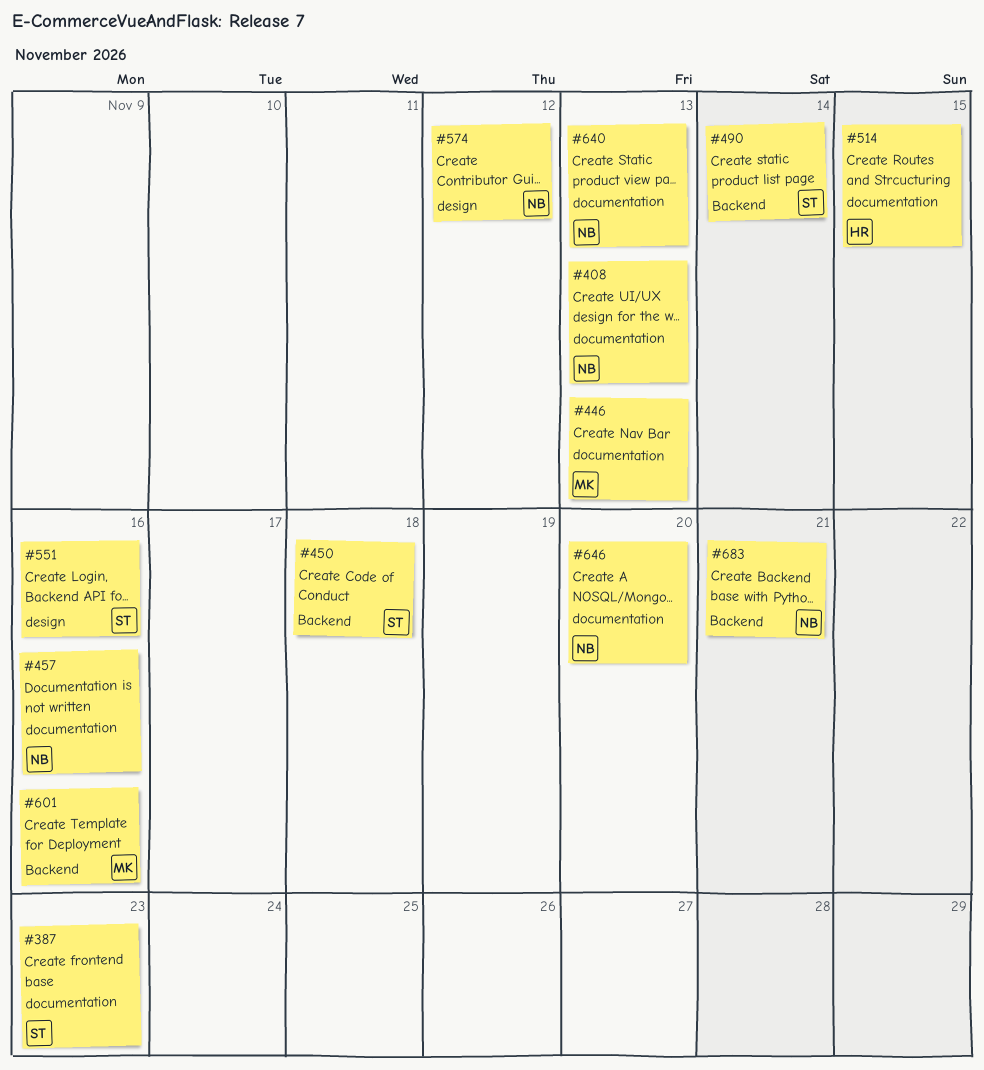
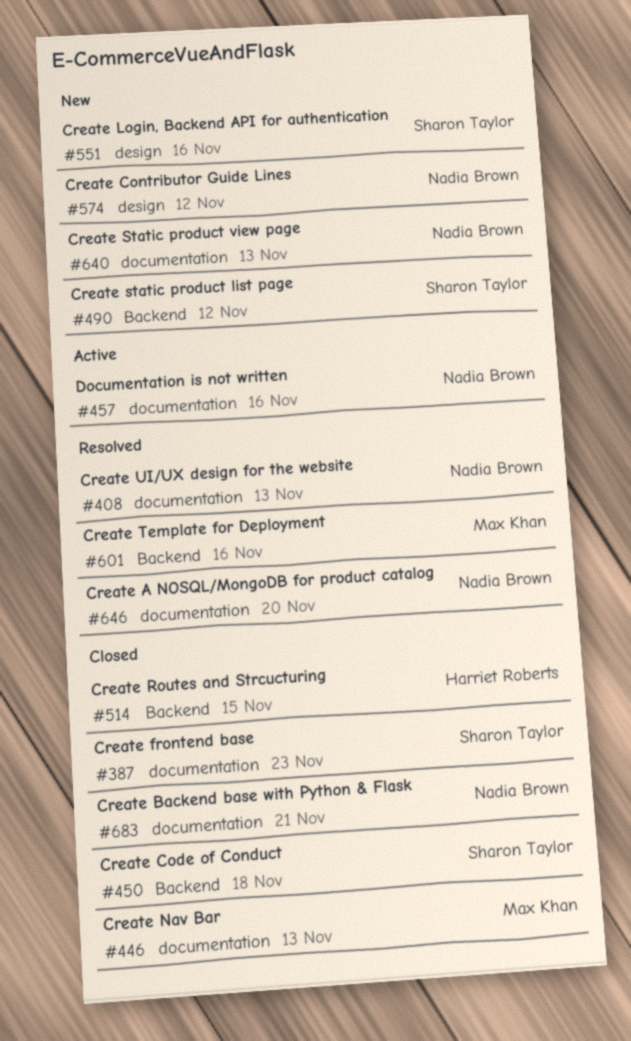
#490, due: Nov 14 -> Nov 12
#514, label: documentation -> Backend
#683, label: Backend -> documentation

